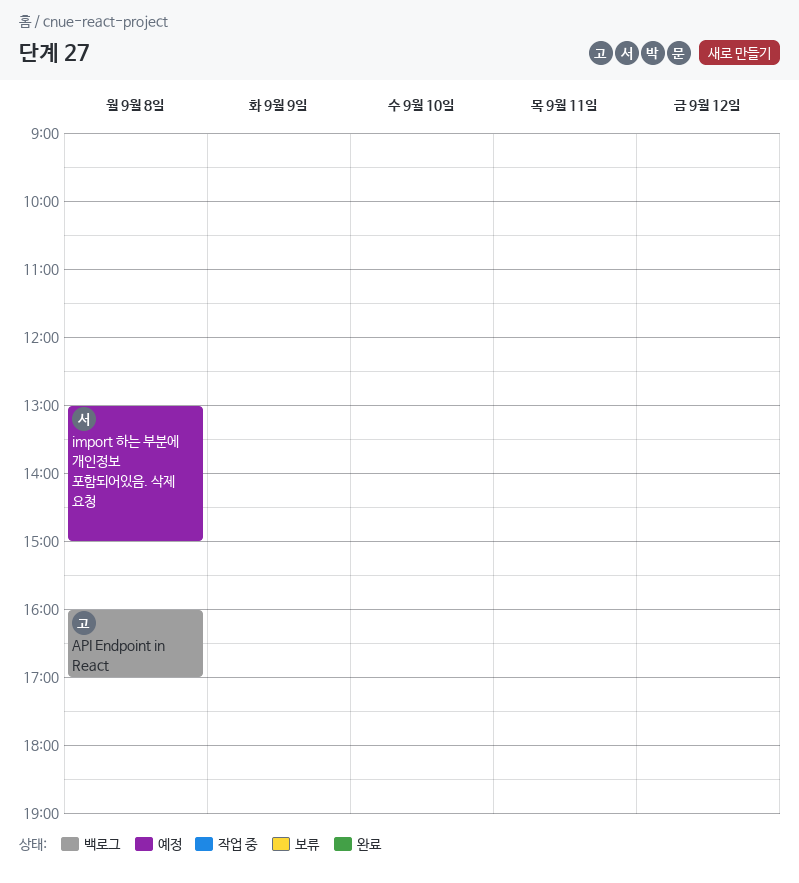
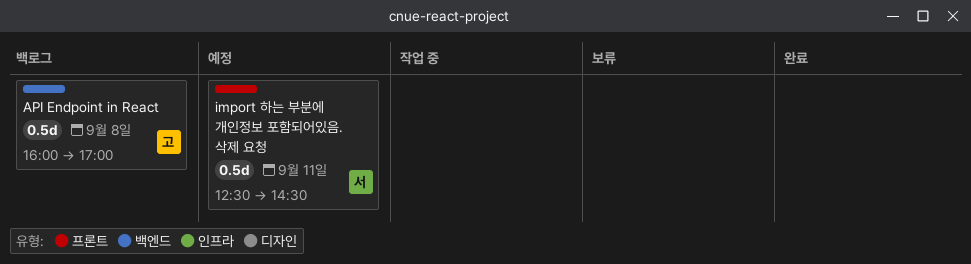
import 하는 부분에 개인정보 포함되어있음. 삭제 요청, day: Sep 8 -> Sep 11
import 하는 부분에 개인정보 포함되어있음. 삭제 요청, begins: 13:00 -> 12:30
import 하는 부분에 개인정보 포함되어있음. 삭제 요청, ends: 15:00 -> 14:30

